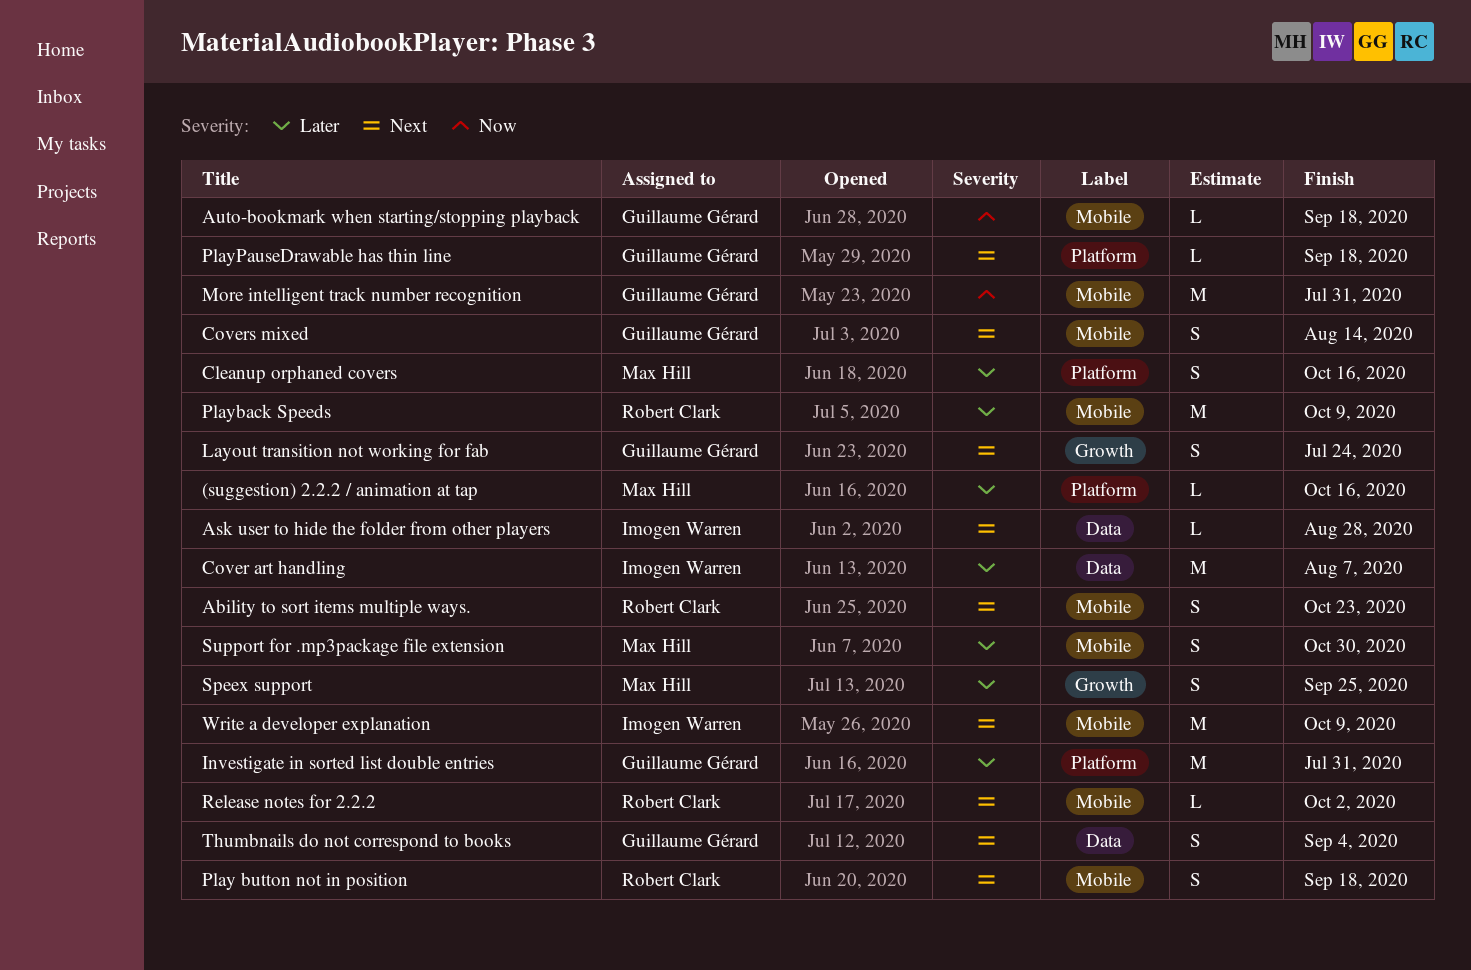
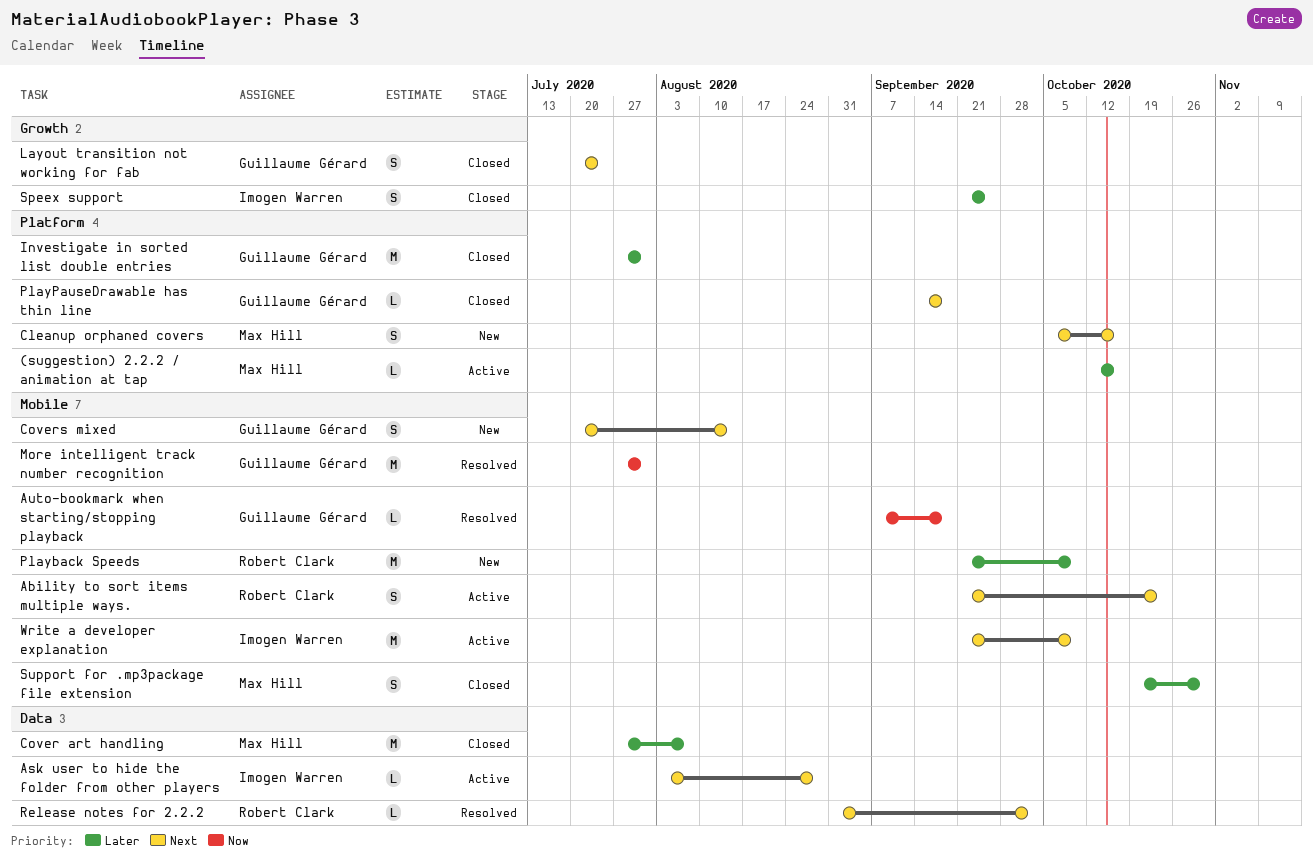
Cleanup orphaned covers, priority: Later -> Next
Cover art handling, owner: Imogen Warren -> Max Hill
Play button not in position: present -> none
Release notes for 2.2.2, label: Mobile -> Data
Speex support, owner: Max Hill -> Imogen Warren
Thumbnails do not correspond to books: present -> none

